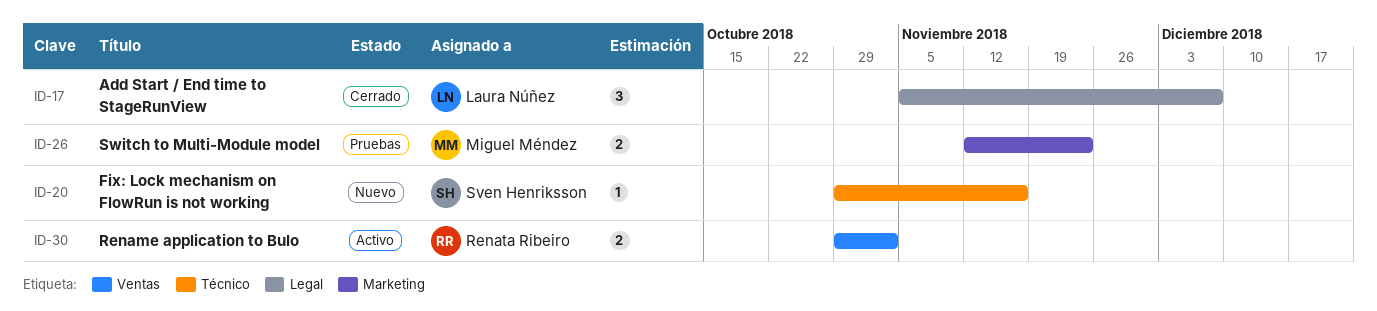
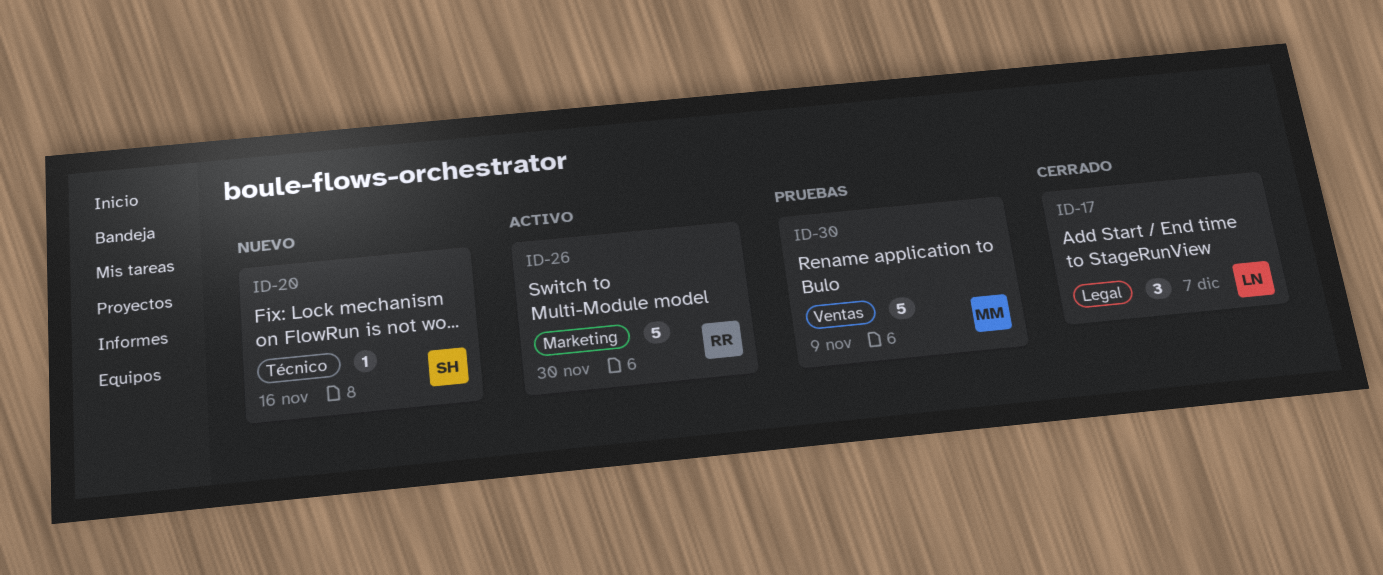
ID-26, status: Pruebas -> Activo
ID-26, owner: Miguel Méndez -> Renata Ribeiro
ID-26, estimate: 2 -> 5
ID-26, due: Nov 23 -> Nov 30
ID-30, status: Activo -> Pruebas
ID-30, owner: Renata Ribeiro -> Miguel Méndez
ID-30, estimate: 2 -> 5
ID-30, due: Nov 2 -> Nov 9

